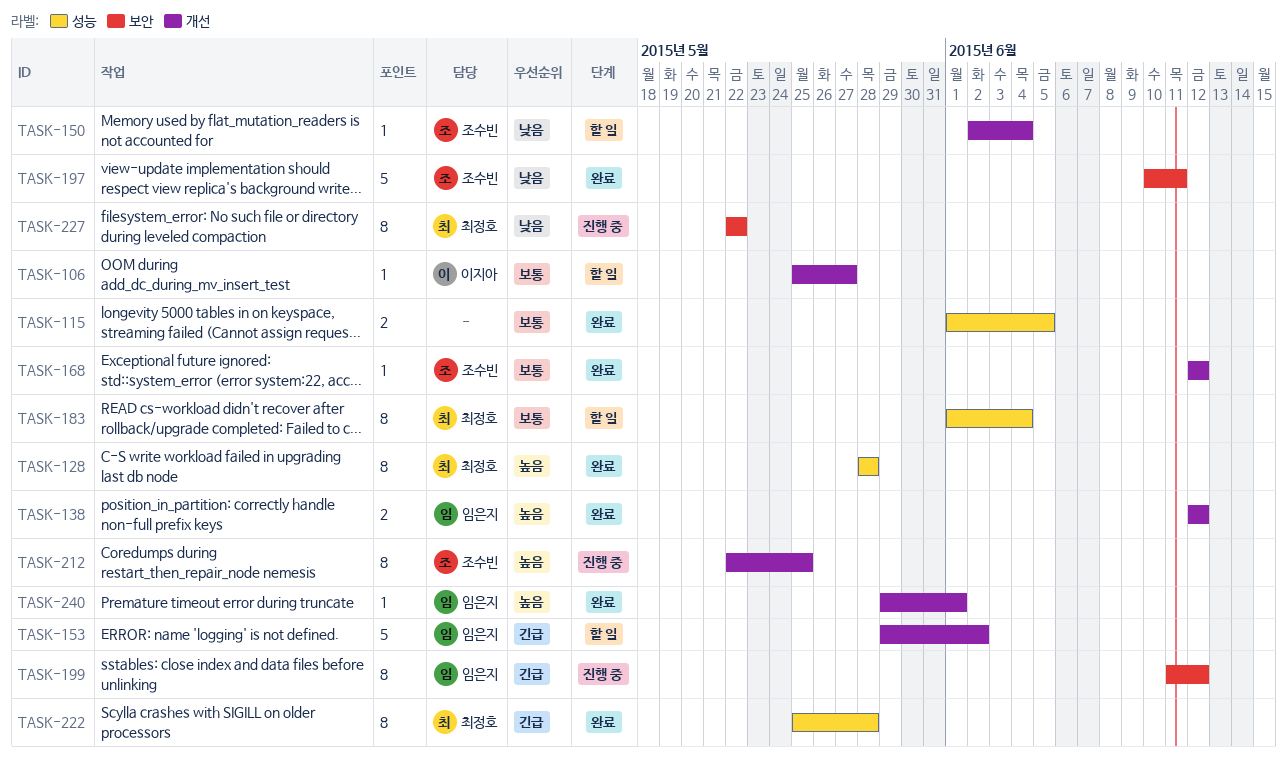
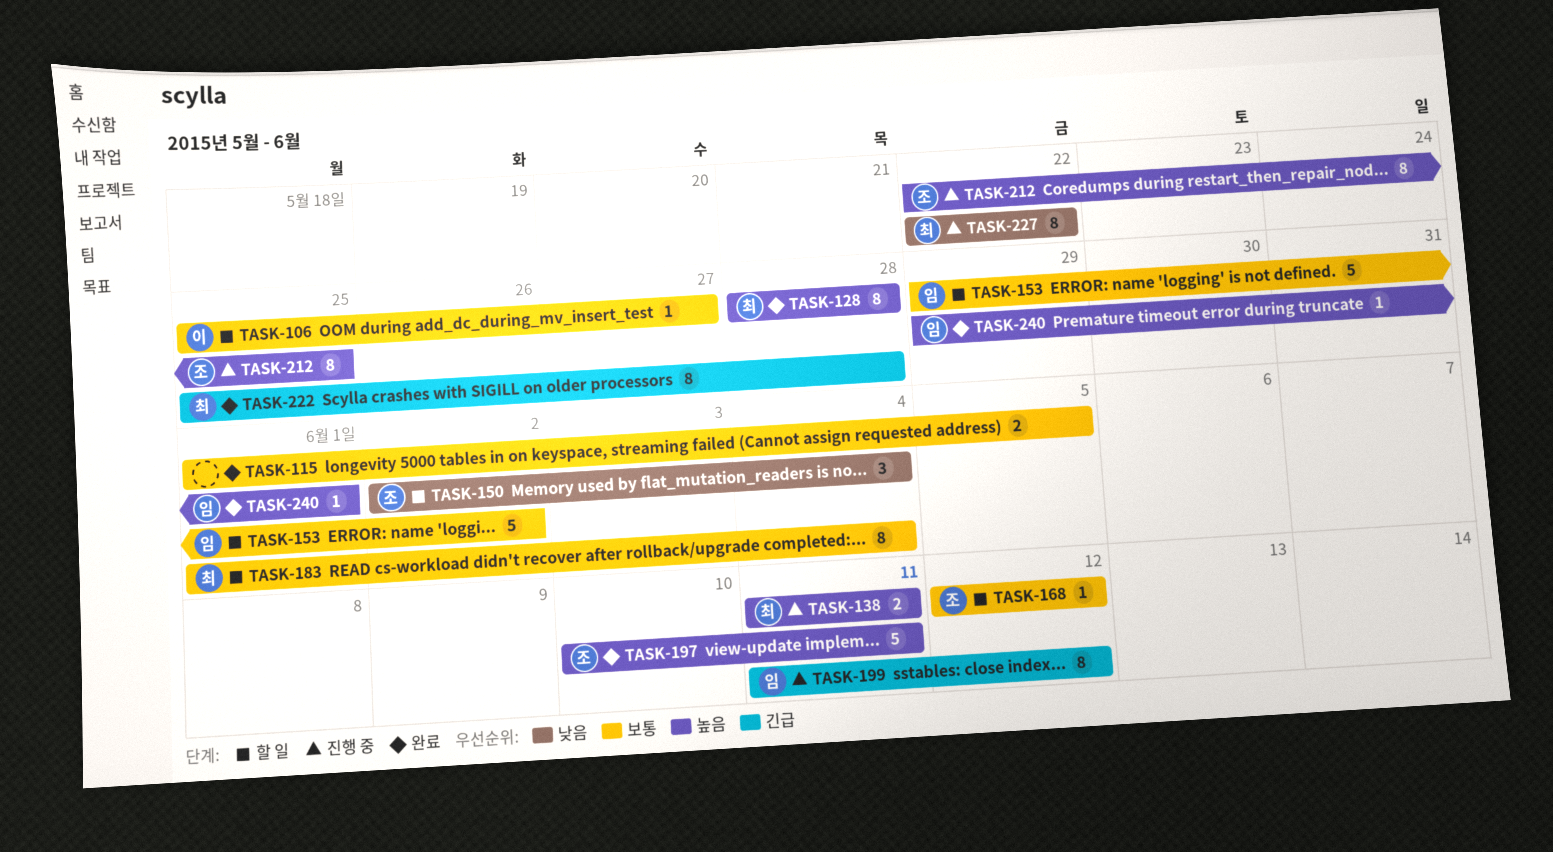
TASK-138, status: 완료 -> 진행 중
TASK-138, owner: 임은지 -> 최정호
TASK-138, start: Jun 12 -> Jun 11
TASK-138, due: Jun 12 -> Jun 11
TASK-150, estimate: 1 -> 3
TASK-153, priority: 긴급 -> 보통
TASK-168, status: 완료 -> 할 일
TASK-197, priority: 낮음 -> 높음

